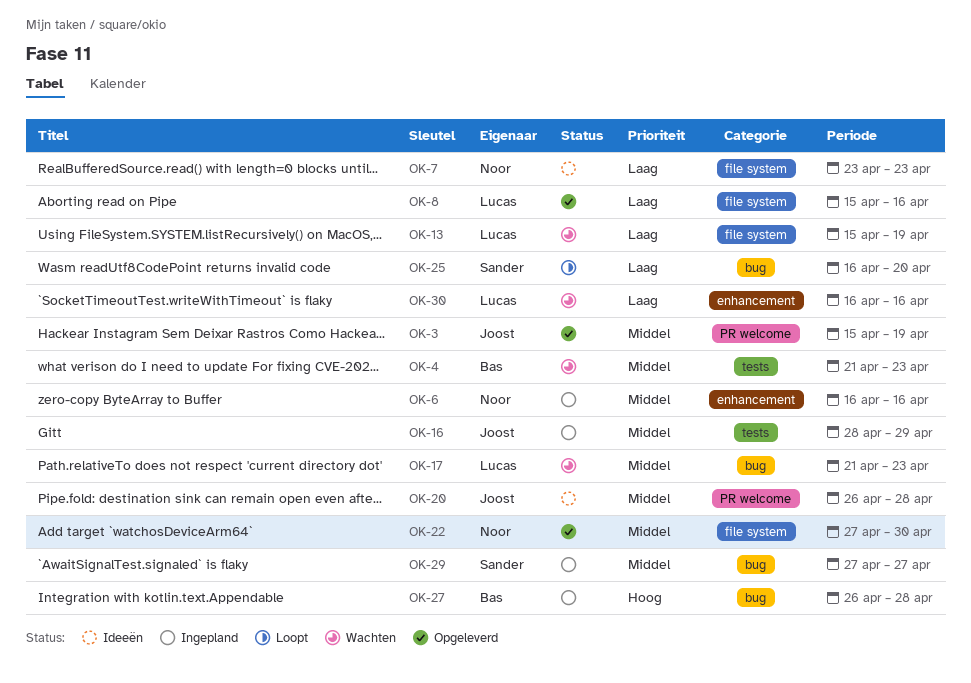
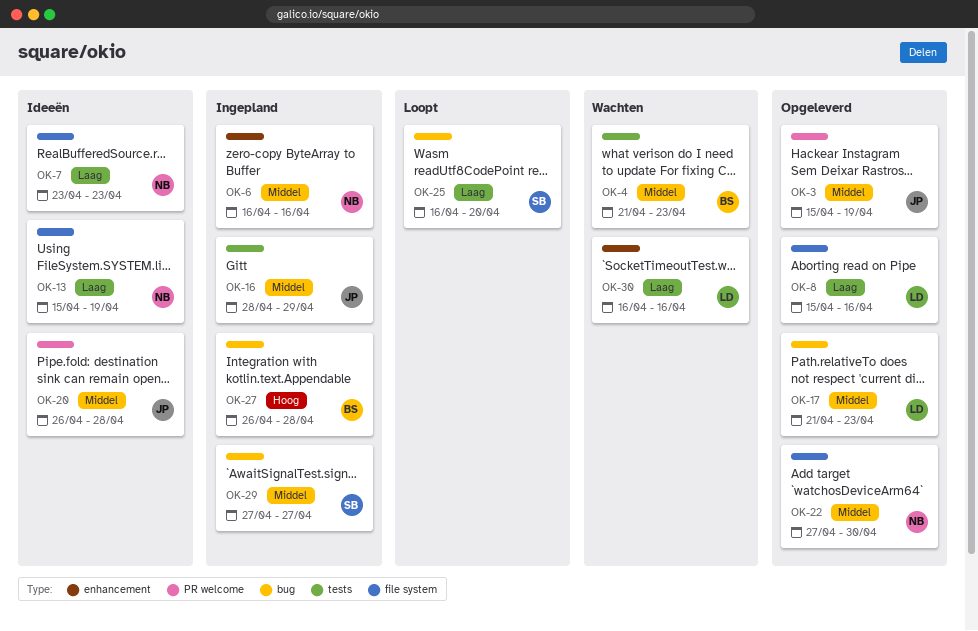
OK-13, status: Wachten -> Ideeën
OK-13, owner: Lucas -> Noor
OK-17, status: Wachten -> Opgeleverd

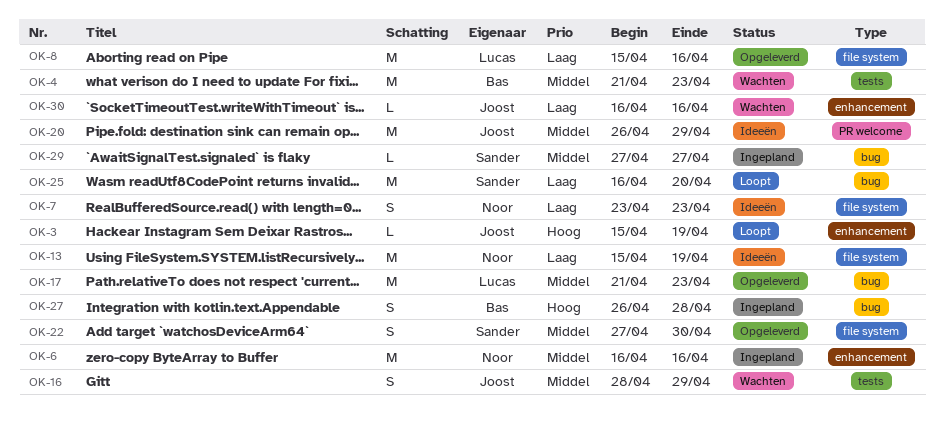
OK-3, status: Opgeleverd -> Loopt
OK-3, priority: Middel -> Hoog
OK-3, label: PR welcome -> enhancement
OK-16, status: Ingepland -> Wachten
OK-20, due: Apr 28 -> Apr 29
OK-22, owner: Noor -> Sander
OK-30, owner: Lucas -> Joost

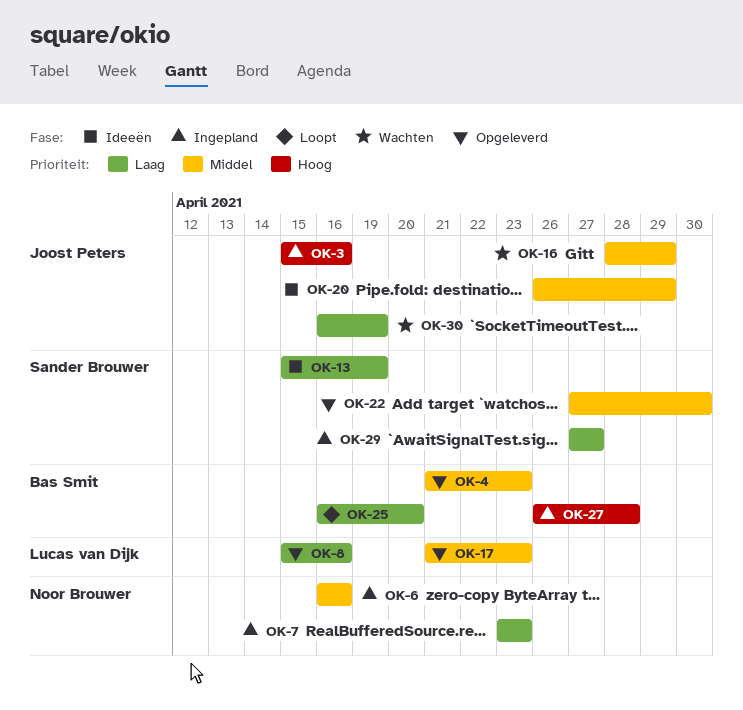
OK-3, status: Loopt -> Ingepland
OK-3, due: Apr 19 -> Apr 16
OK-4, status: Wachten -> Opgeleverd
OK-7, status: Ideeën -> Ingepland
OK-13, owner: Noor Brouwer -> Sander Brouwer
OK-25, owner: Sander Brouwer -> Bas Smit
OK-29, priority: Middel -> Laag
OK-30, due: Apr 16 -> Apr 19

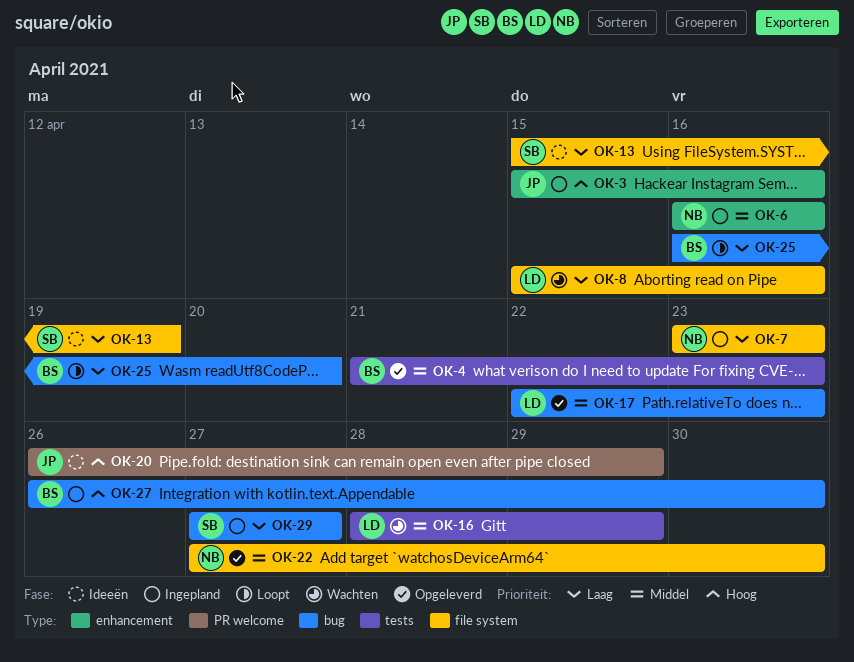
OK-8, status: Opgeleverd -> Wachten
OK-16, owner: Joost Peters -> Lucas van Dijk
OK-17, start: Apr 21 -> Apr 22
OK-20, priority: Middel -> Hoog
OK-22, owner: Sander Brouwer -> Noor Brouwer
OK-27, due: Apr 28 -> Apr 30
OK-30: present -> none

